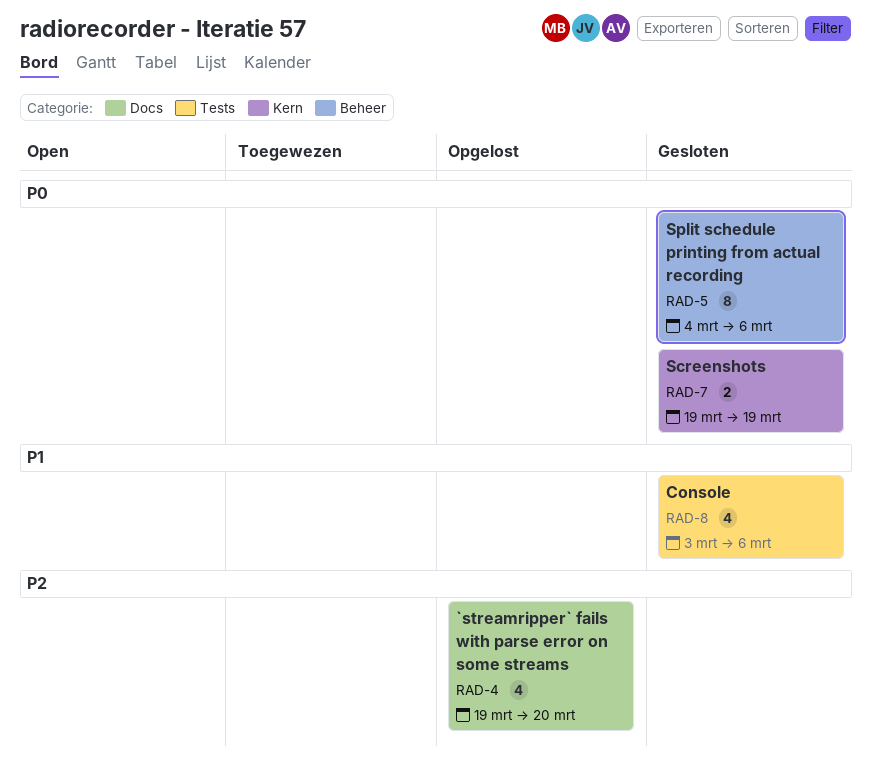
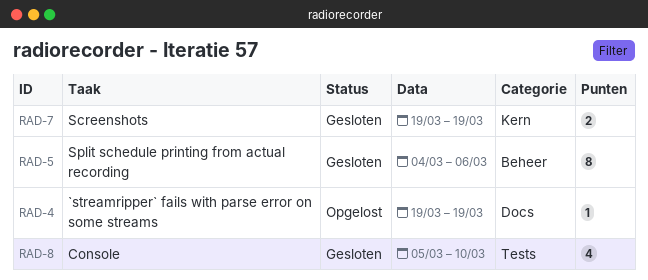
RAD-4, estimate: 4 -> 1
RAD-4, due: Mar 20 -> Mar 19
RAD-8, start: Mar 3 -> Mar 5
RAD-8, due: Mar 6 -> Mar 10

